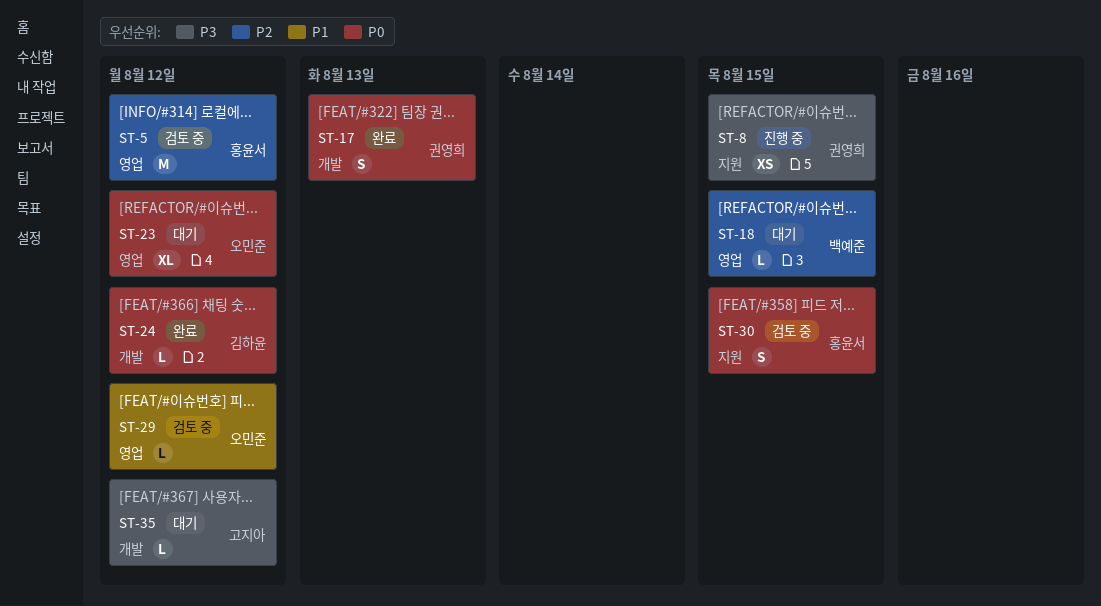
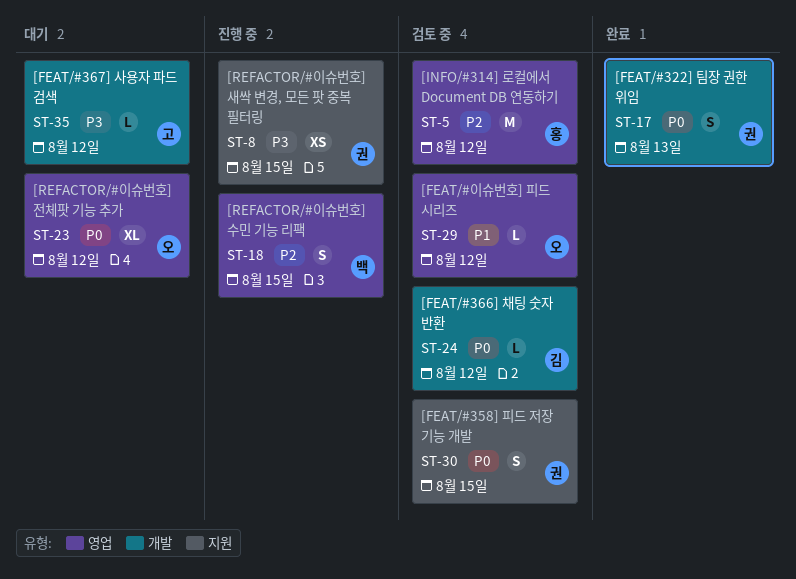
ST-18, status: 대기 -> 진행 중
ST-18, estimate: L -> S
ST-24, status: 완료 -> 검토 중
ST-30, owner: 홍윤서 -> 권영희

